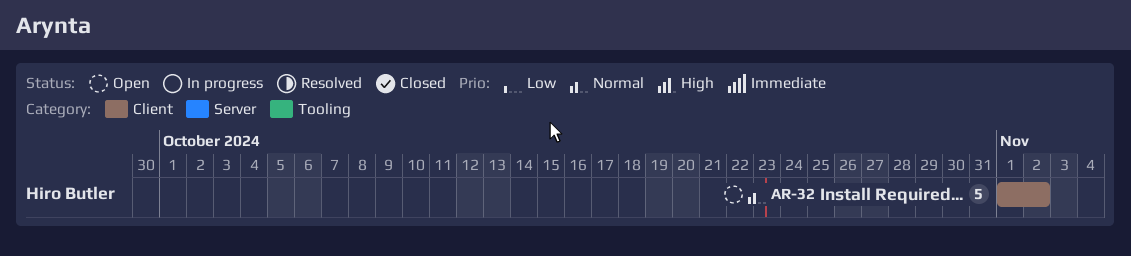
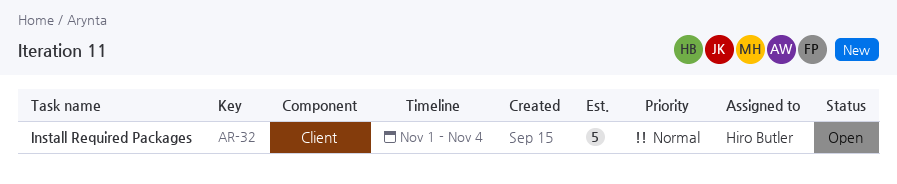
AR-32, due: Nov 2 -> Nov 4

